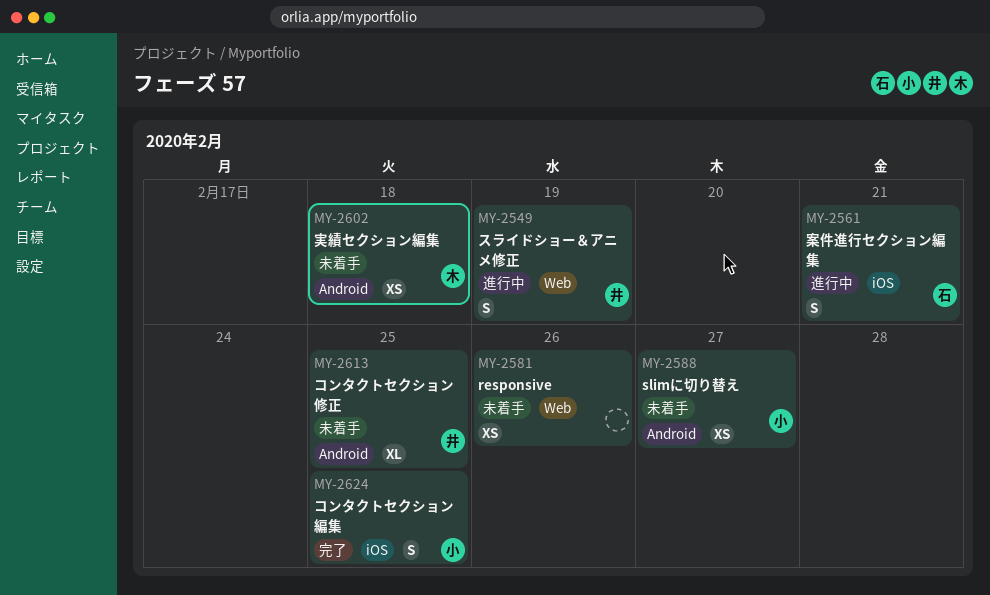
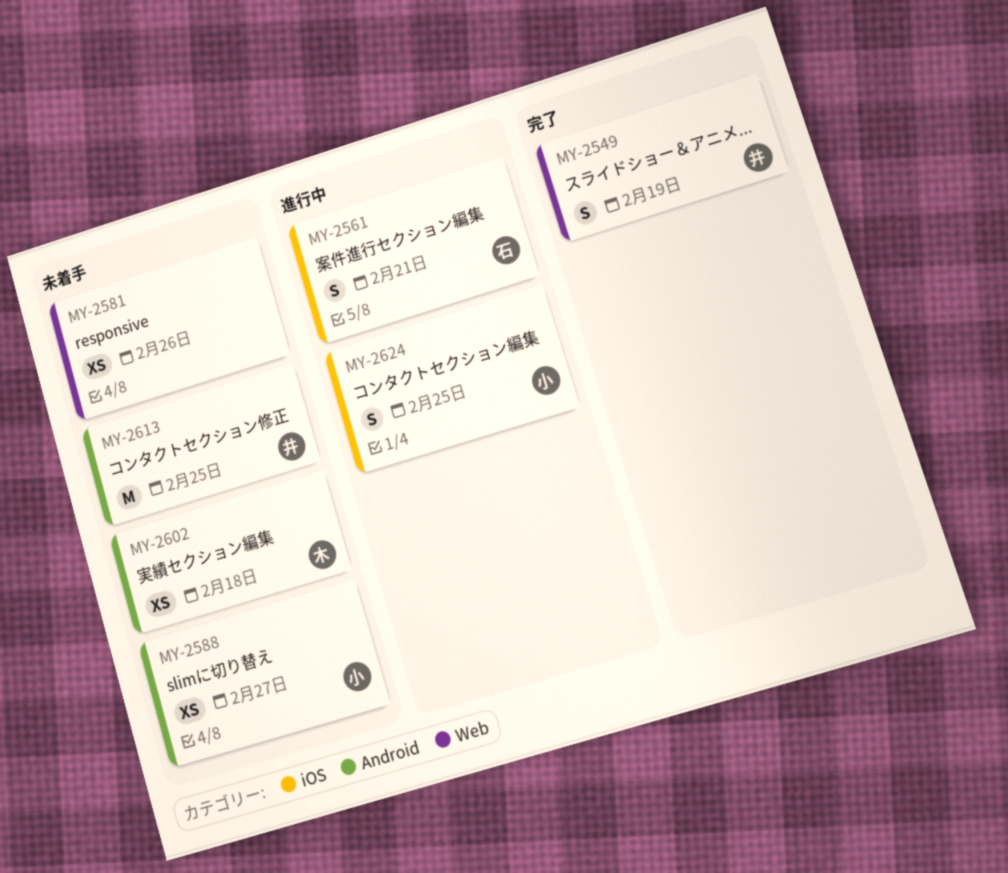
MY-2549, status: 進行中 -> 完了
MY-2613, estimate: XL -> M
MY-2624, status: 完了 -> 進行中

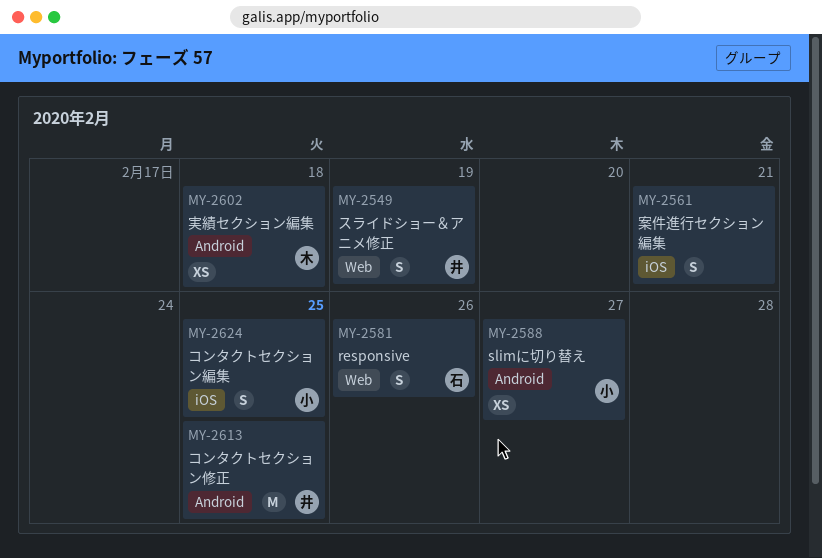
MY-2561, owner: 石 -> none
MY-2581, owner: none -> 石
MY-2581, estimate: XS -> S

